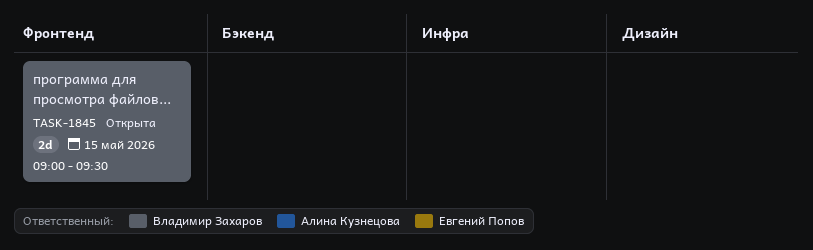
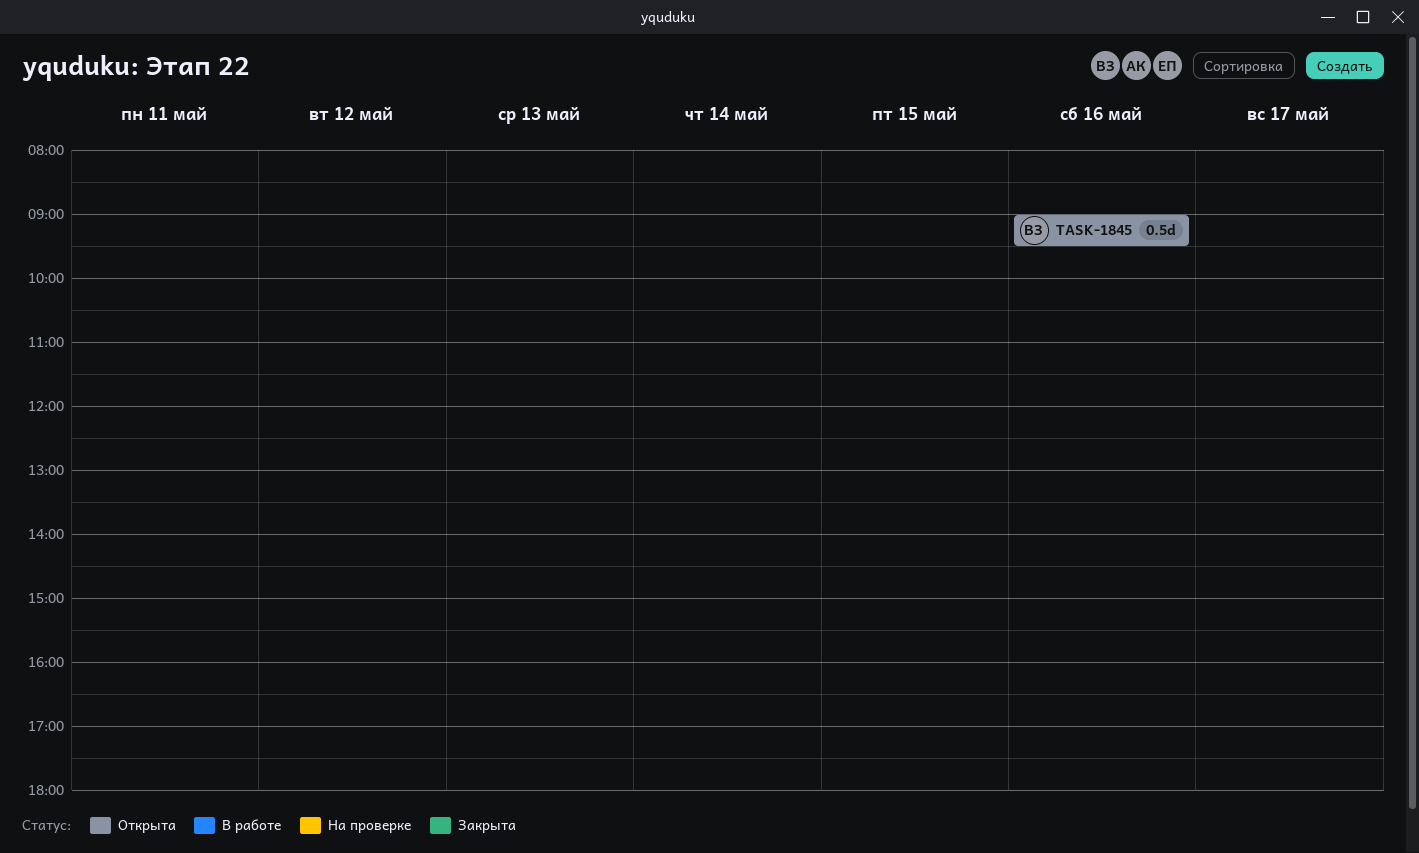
TASK-1845, estimate: 2d -> 0.5d
TASK-1845, day: May 15 -> May 16

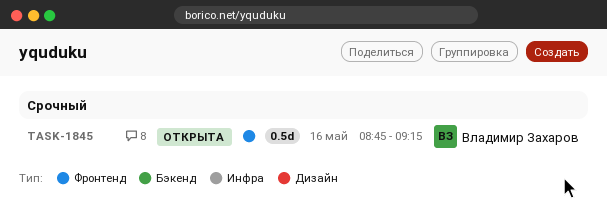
TASK-1845, begins: 09:00 -> 08:45
TASK-1845, ends: 09:30 -> 09:15

